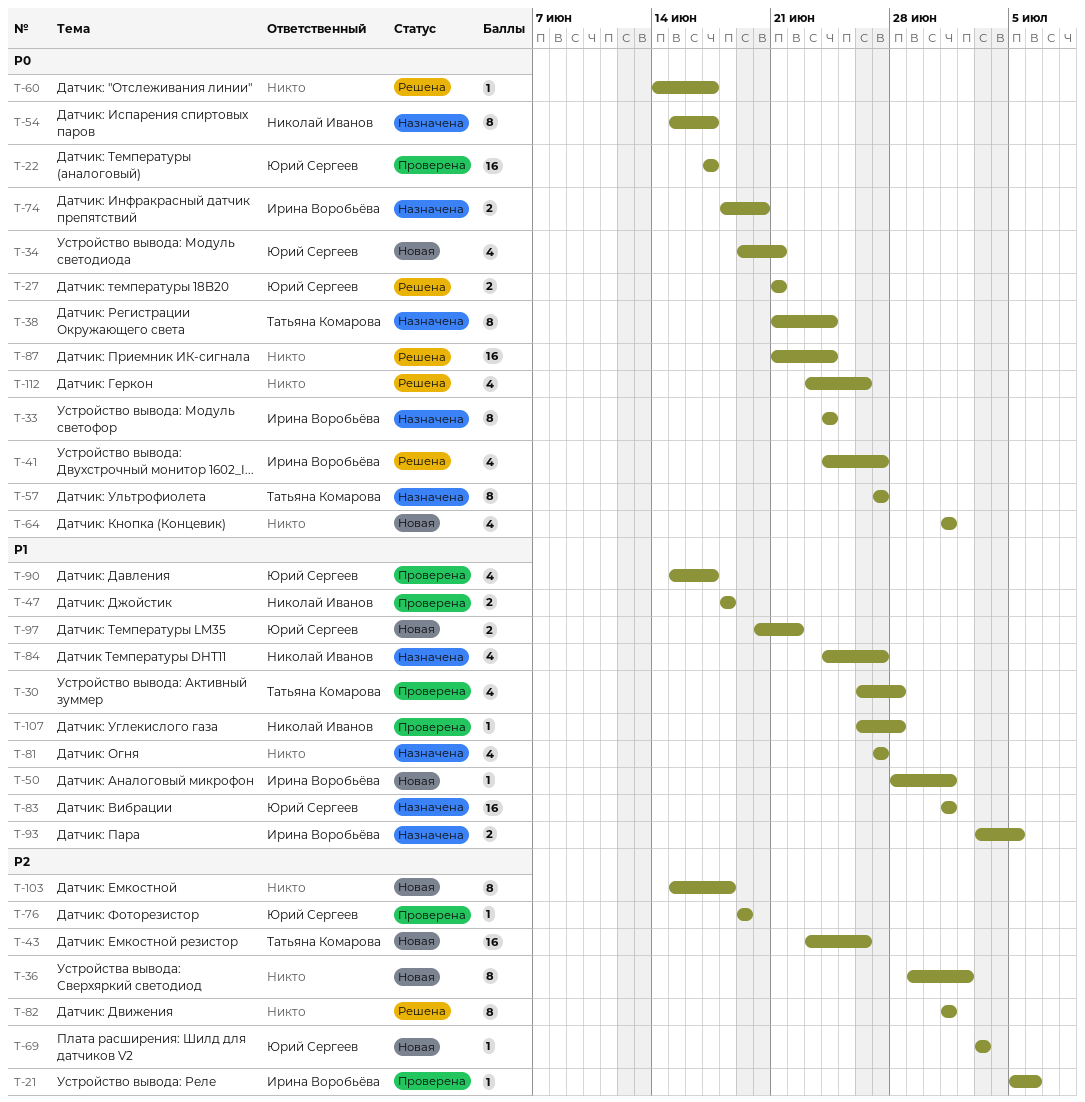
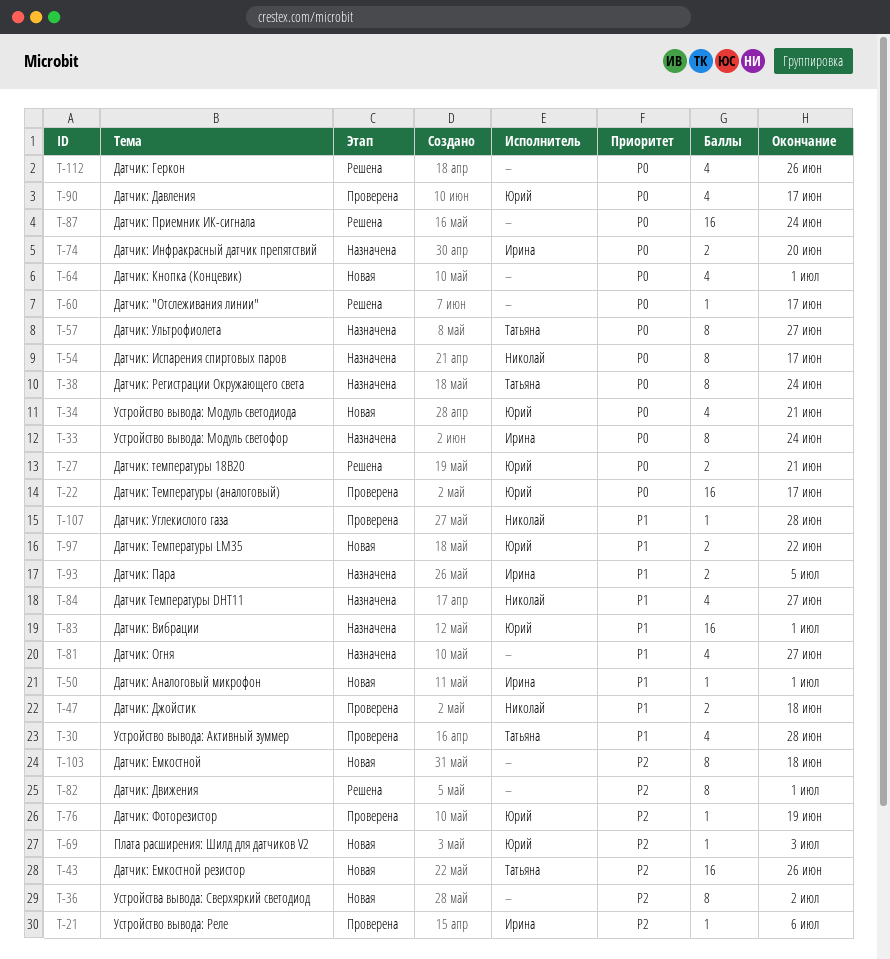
T-41: present -> none
T-90, priority: P1 -> P0

